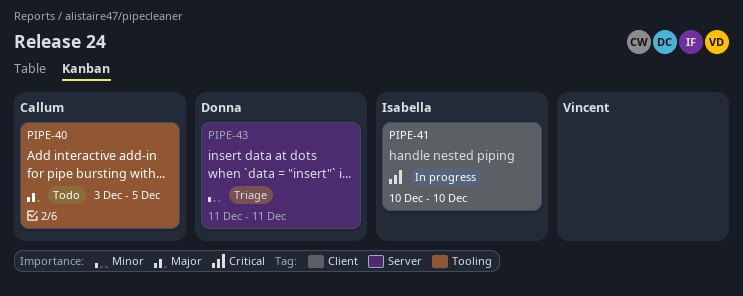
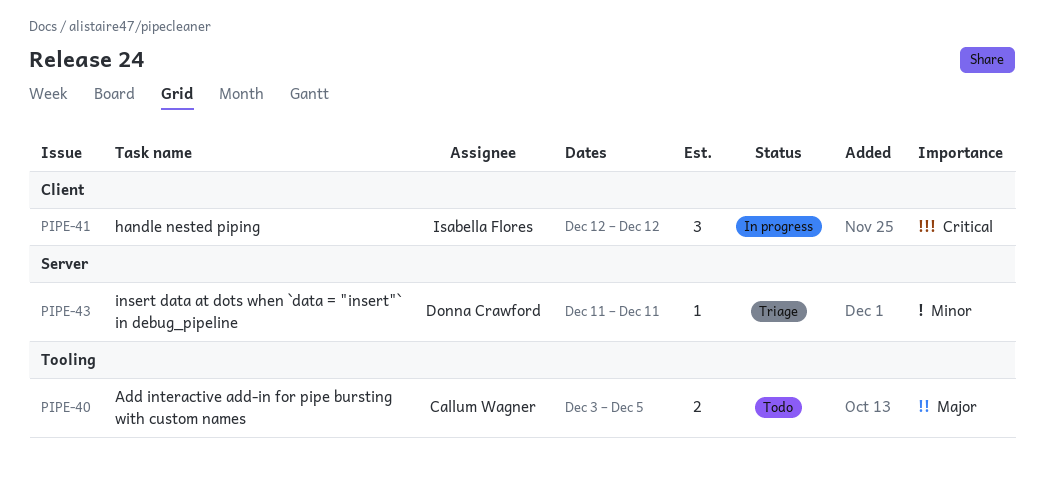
PIPE-41, start: Dec 10 -> Dec 12
PIPE-41, due: Dec 10 -> Dec 12

